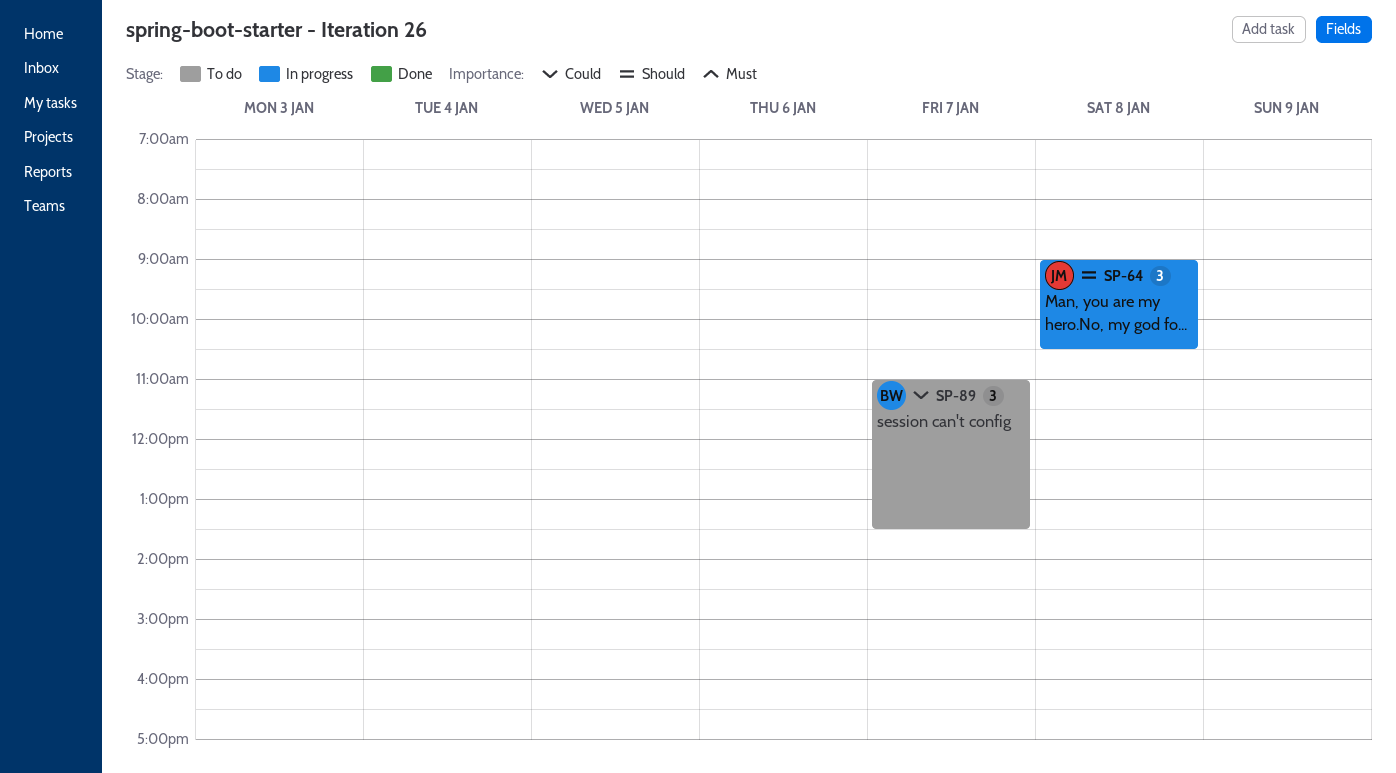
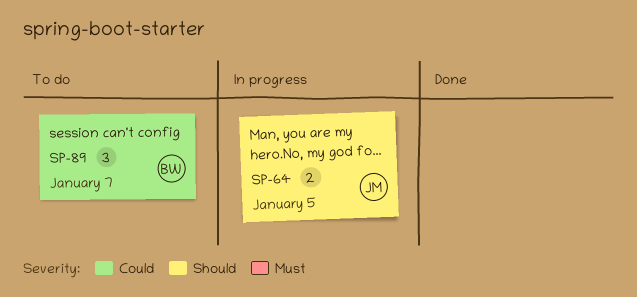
SP-64, estimate: 3 -> 2
SP-64, day: Jan 8 -> Jan 5

